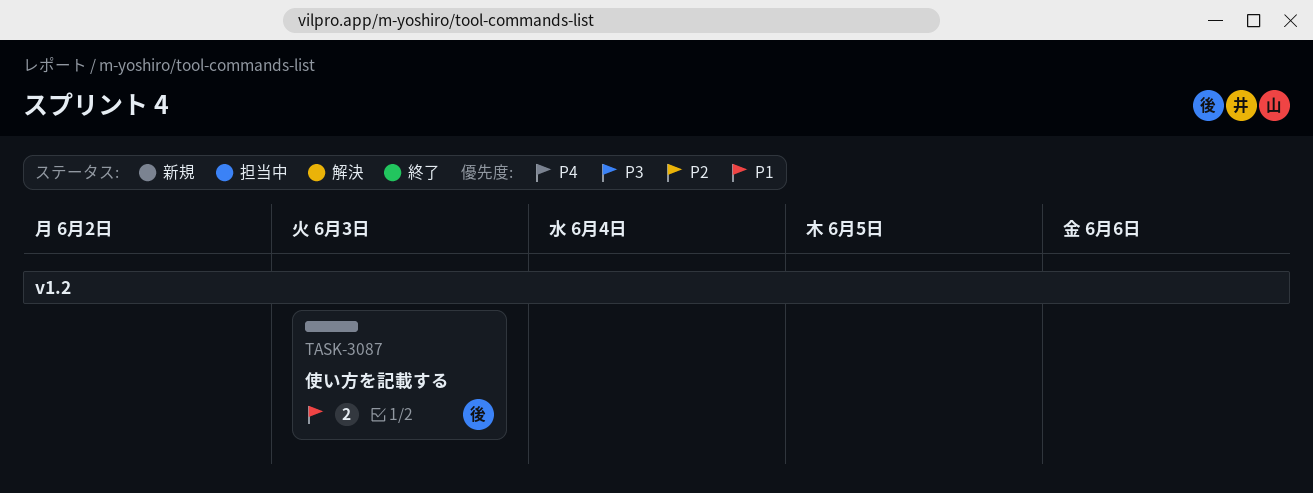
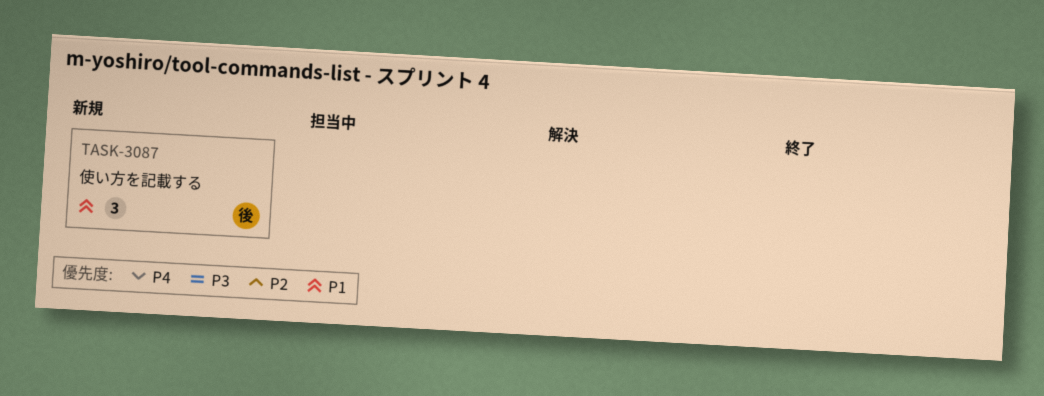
TASK-3087, estimate: 2 -> 3

